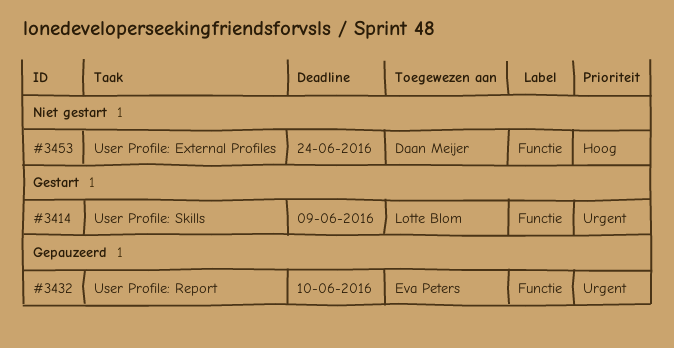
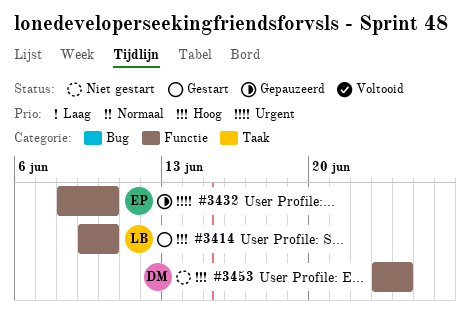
#3414, priority: Urgent -> Hoog
#3414, due: Jun 9 -> Jun 10

